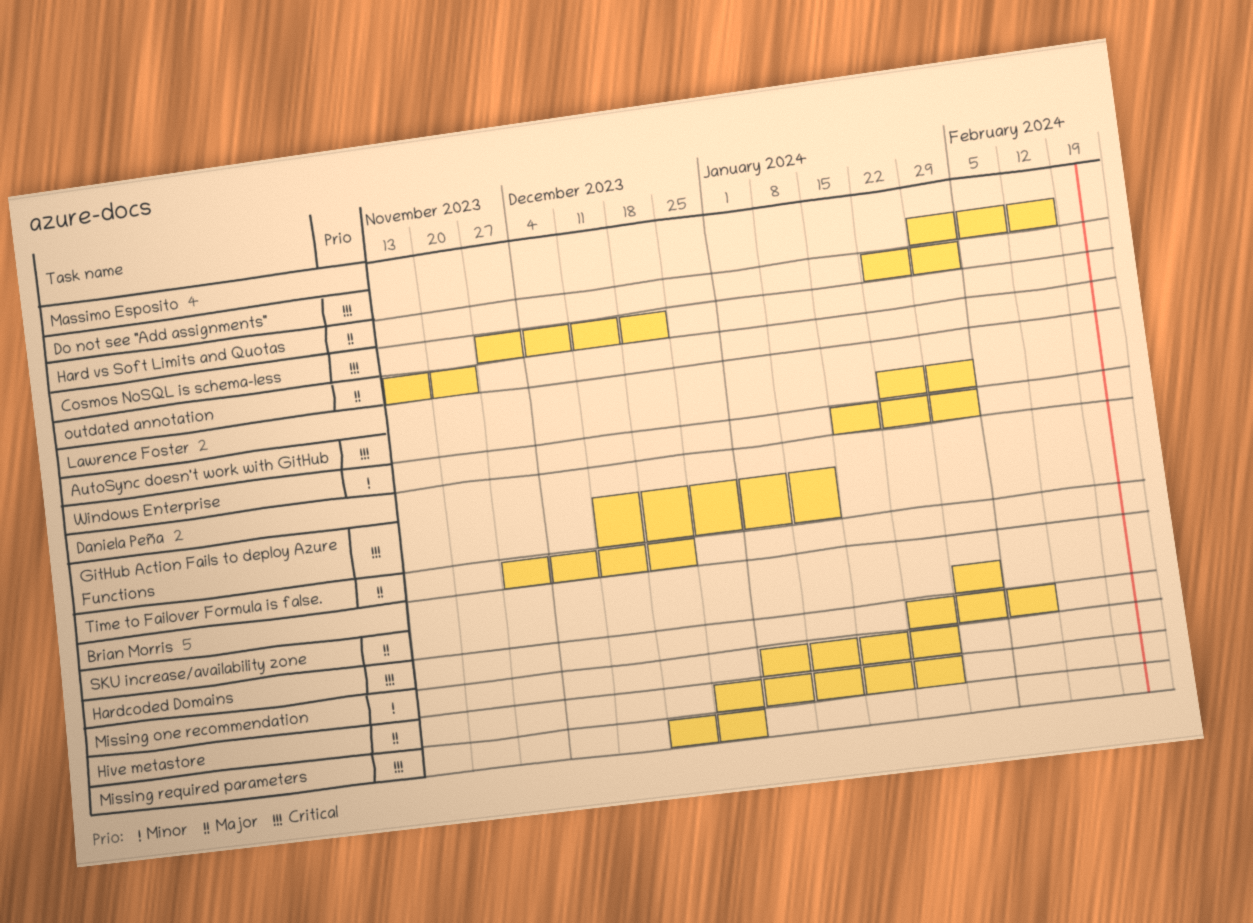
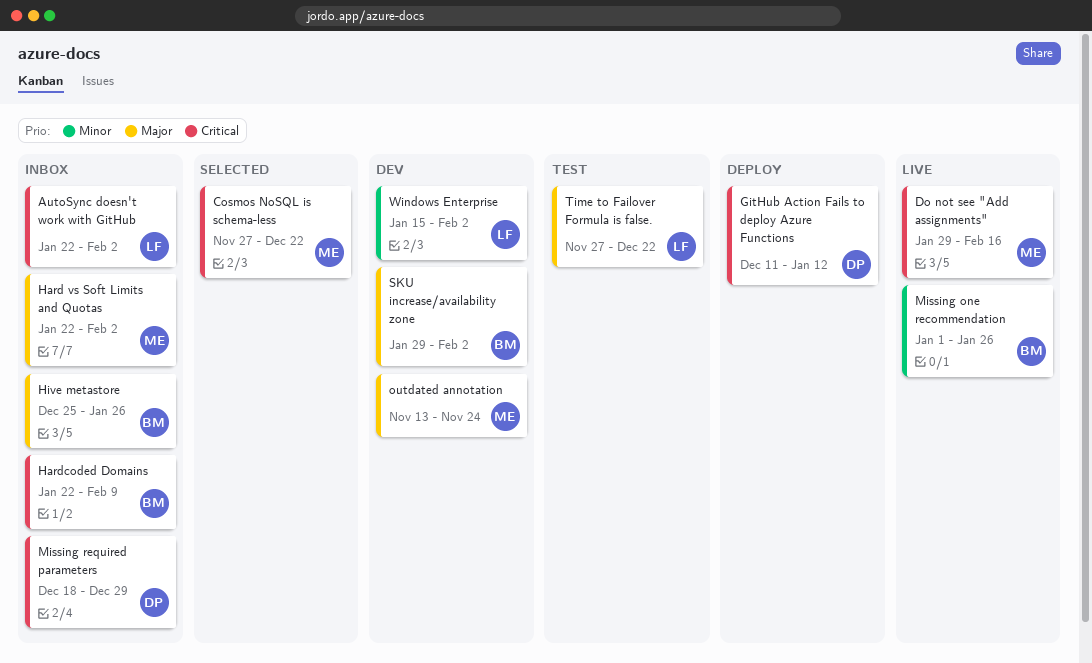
Missing required parameters, owner: Brian Morris -> Daniela Peña
Time to Failover Formula is false., owner: Daniela Peña -> Lawrence Foster

